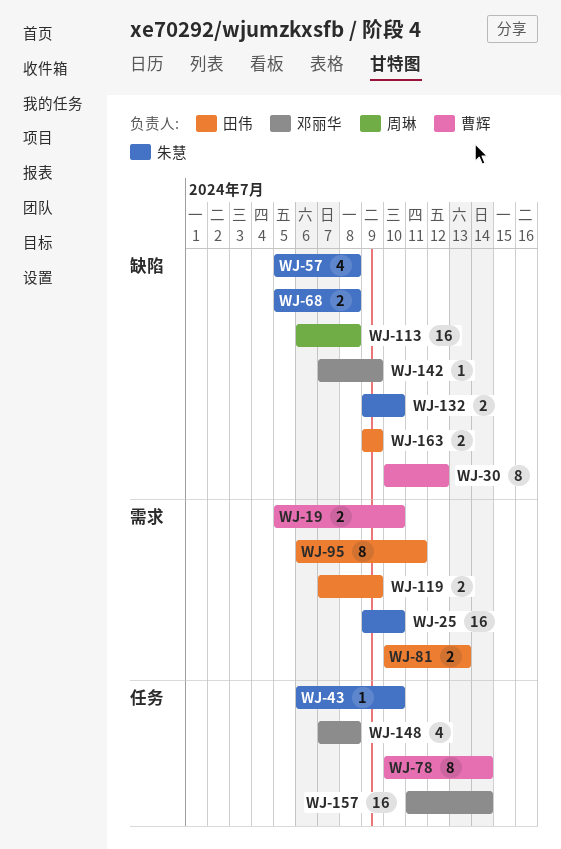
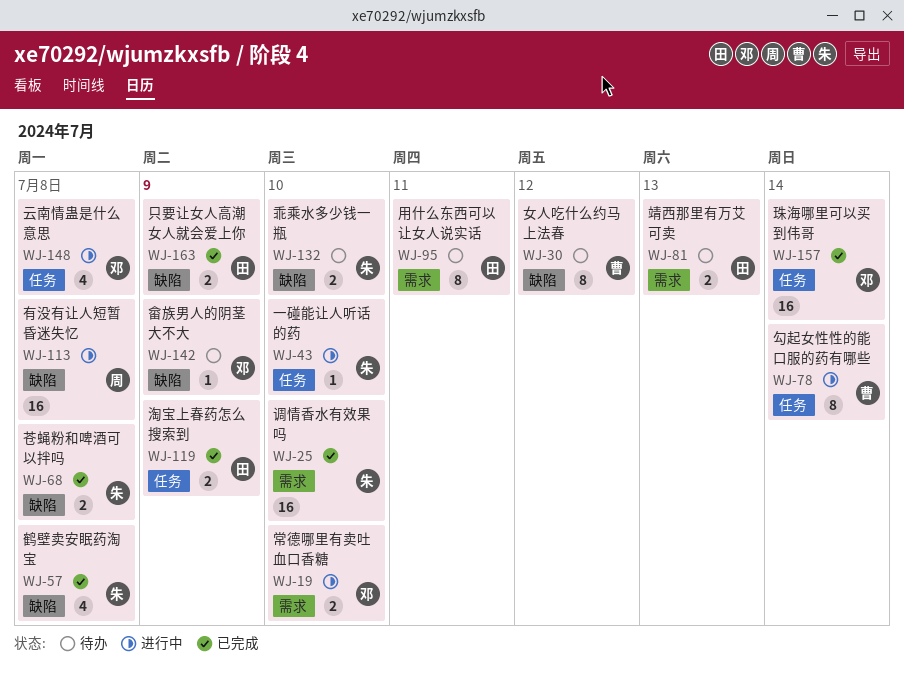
WJ-19, owner: 曹辉 -> 邓丽华
WJ-119, label: 需求 -> 任务

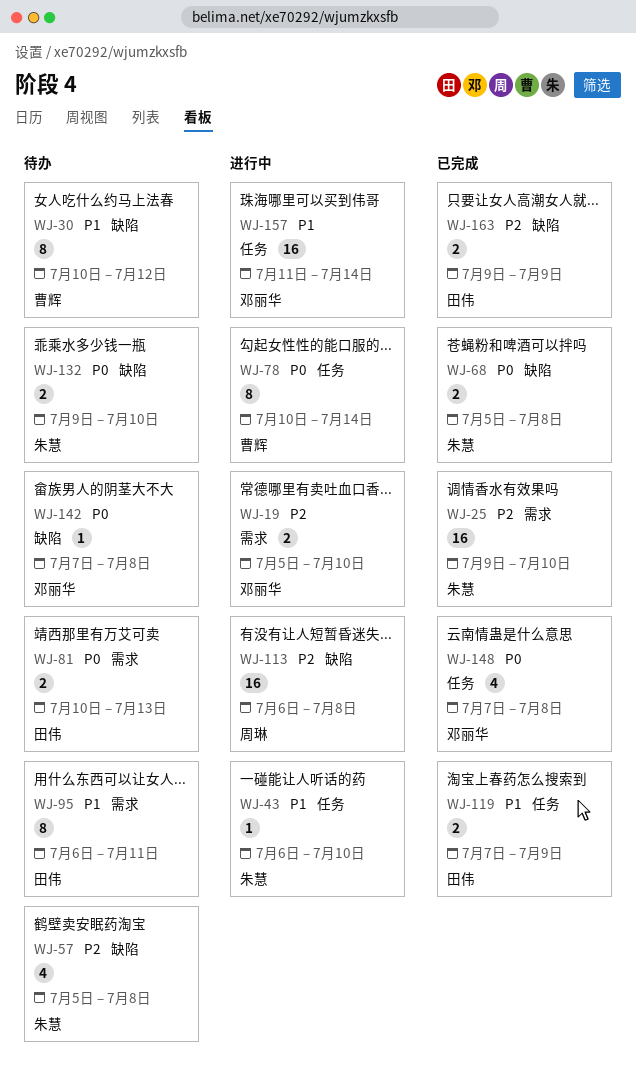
WJ-57, status: 已完成 -> 待办
WJ-142, due: Jul 9 -> Jul 8
WJ-148, status: 进行中 -> 已完成
WJ-157, status: 已完成 -> 进行中

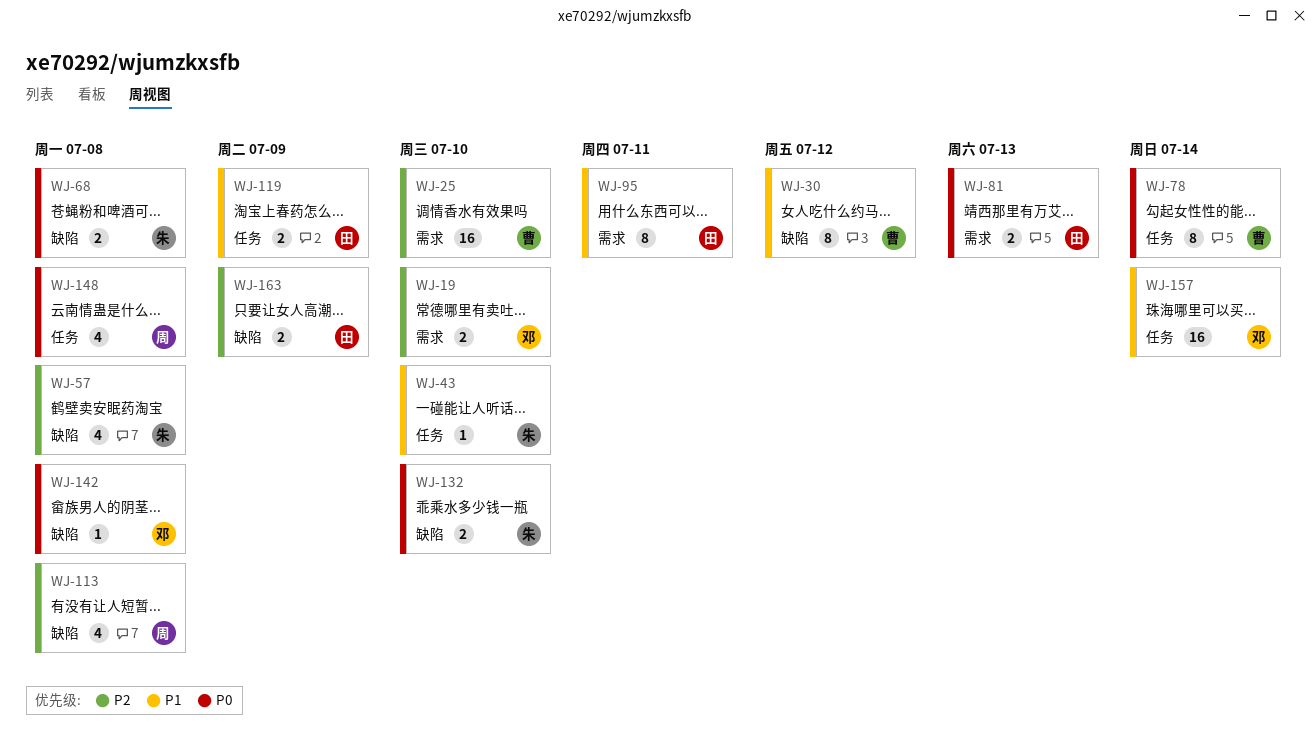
WJ-25, owner: 朱慧 -> 曹辉
WJ-113, estimate: 16 -> 4
WJ-148, owner: 邓丽华 -> 周琳

